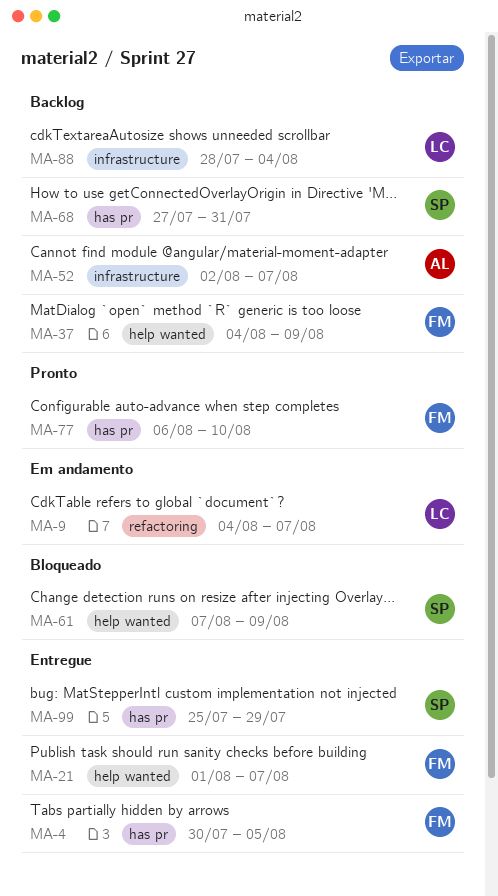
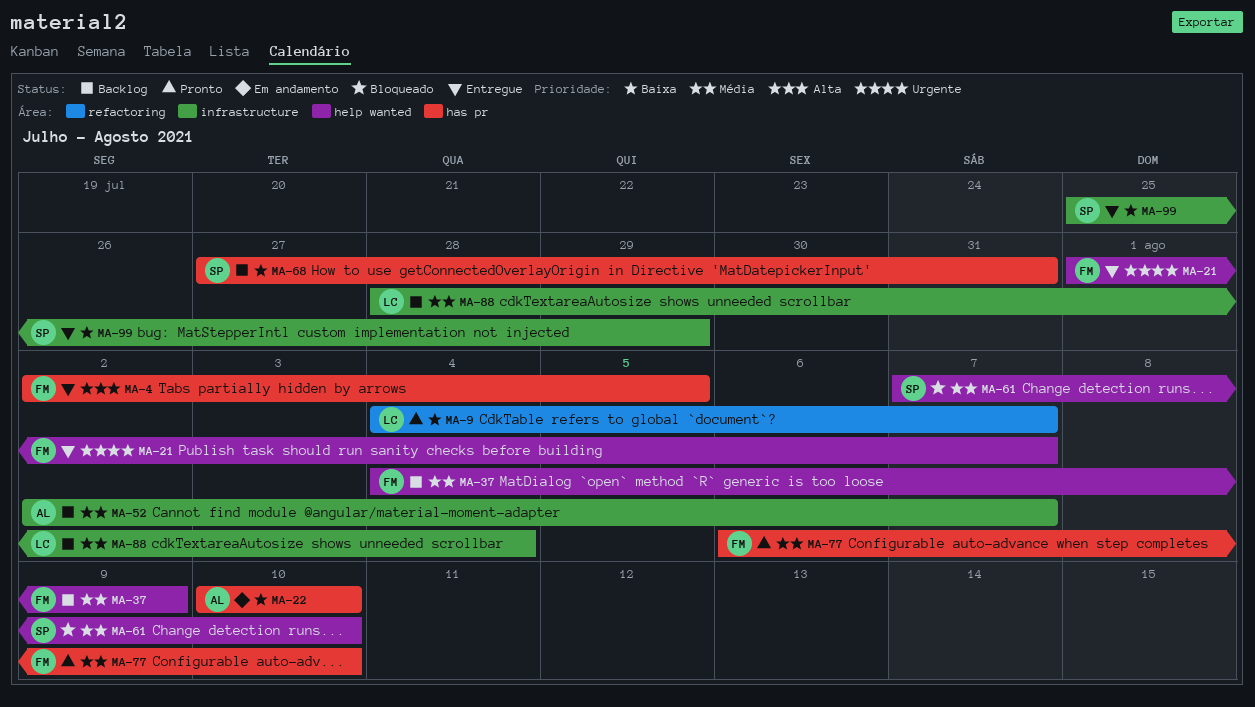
MA-4, start: Jul 30 -> Aug 2
MA-9, status: Em andamento -> Pronto
MA-22: none -> present
MA-61, due: Aug 9 -> Aug 10
MA-99, label: has pr -> infrastructure

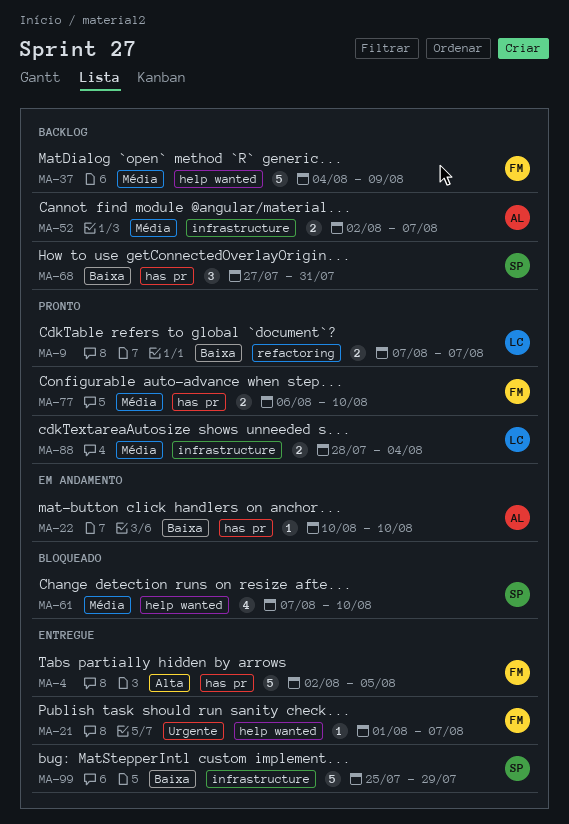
MA-9, start: Aug 4 -> Aug 7
MA-88, status: Backlog -> Pronto

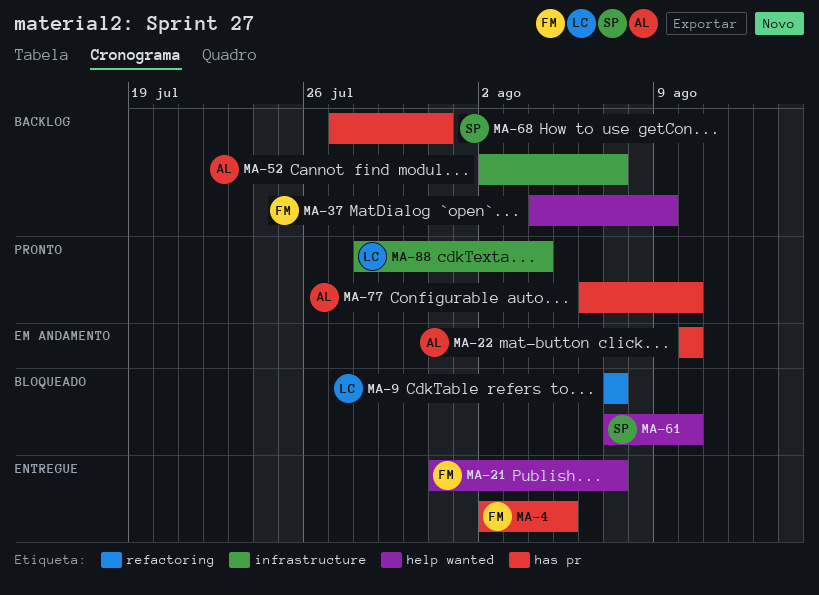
MA-9, status: Pronto -> Bloqueado
MA-21, start: Aug 1 -> Jul 31
MA-77, owner: FM -> AL
MA-99: present -> none

